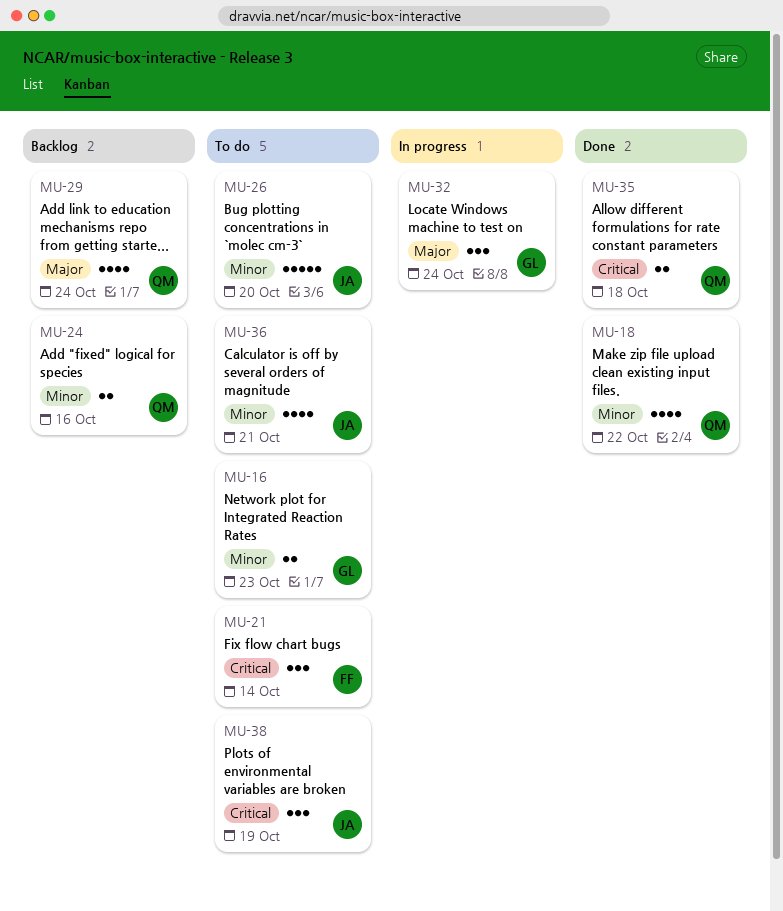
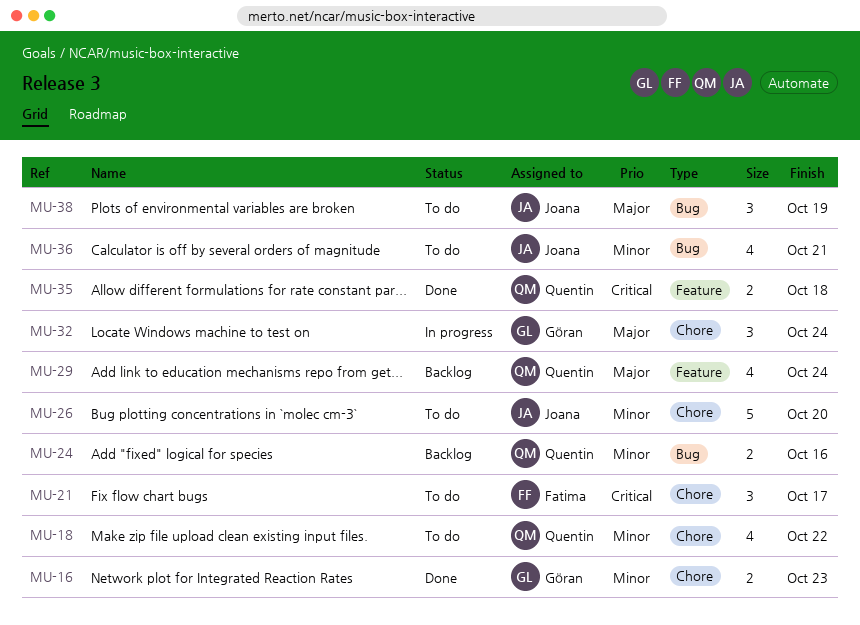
MU-16, status: To do -> Done
MU-18, status: Done -> To do
MU-21, due: Oct 14 -> Oct 17
MU-38, priority: Critical -> Major

